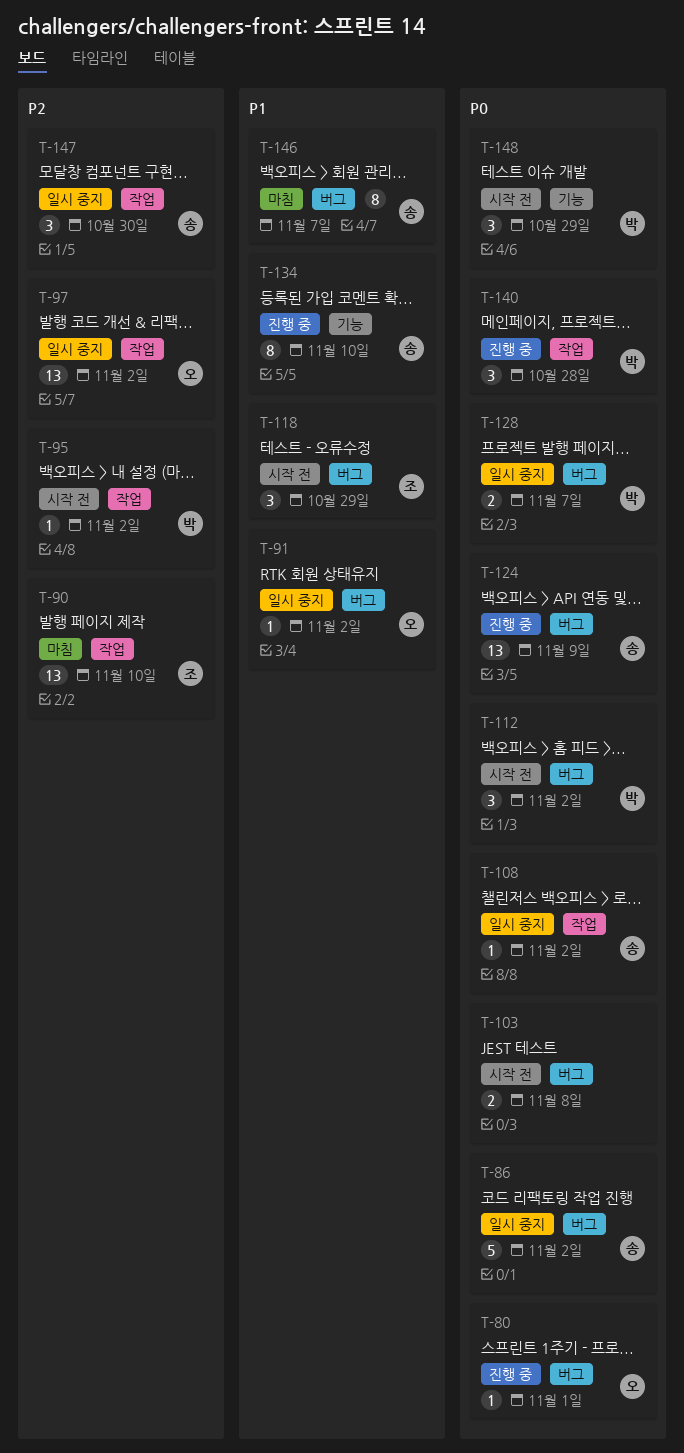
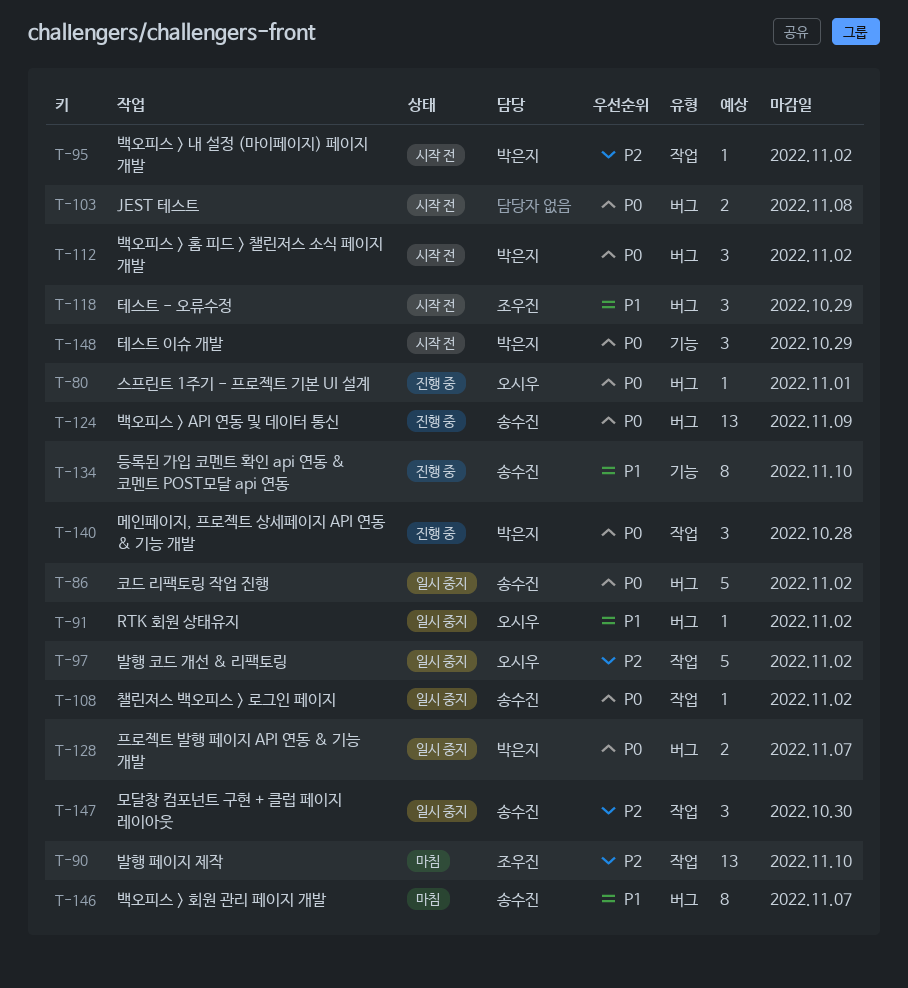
T-97, estimate: 13 -> 5

